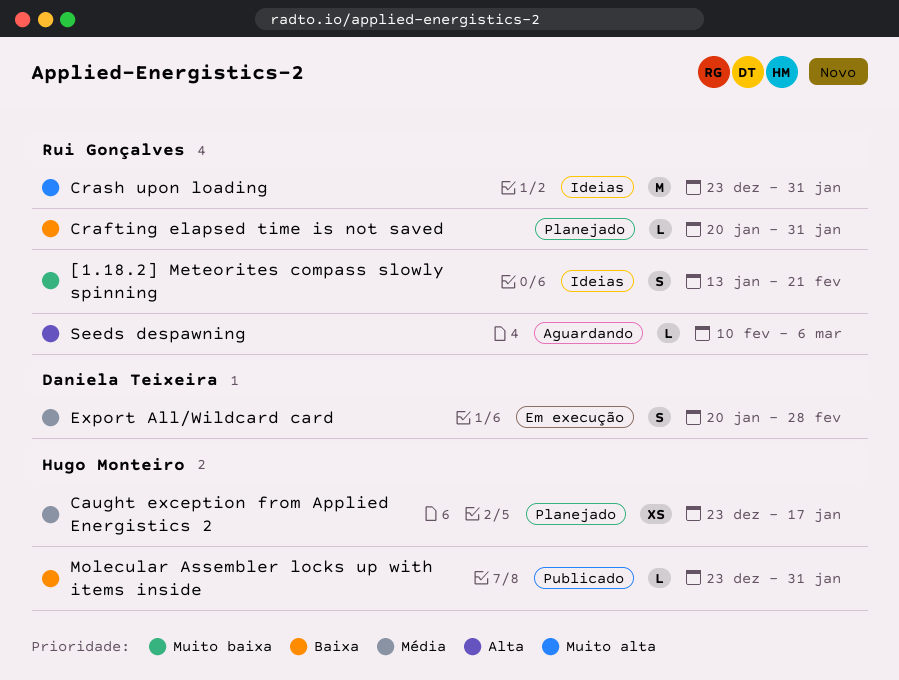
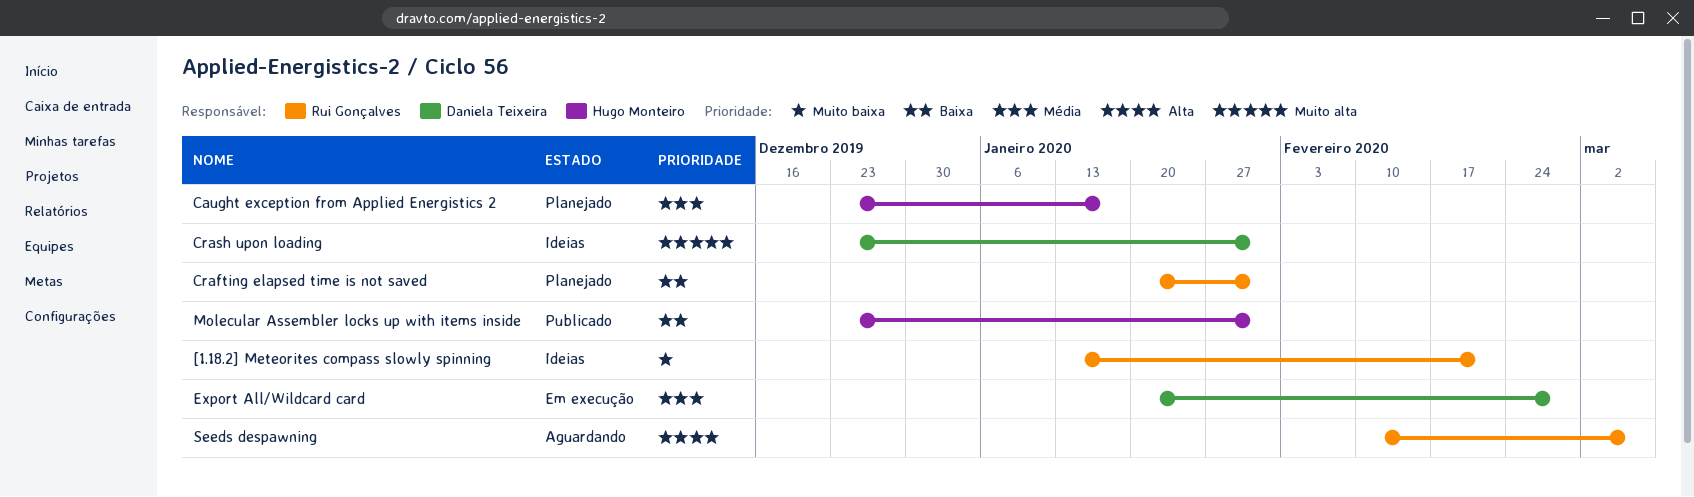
Crash upon loading, owner: Rui Gonçalves -> Daniela Teixeira

